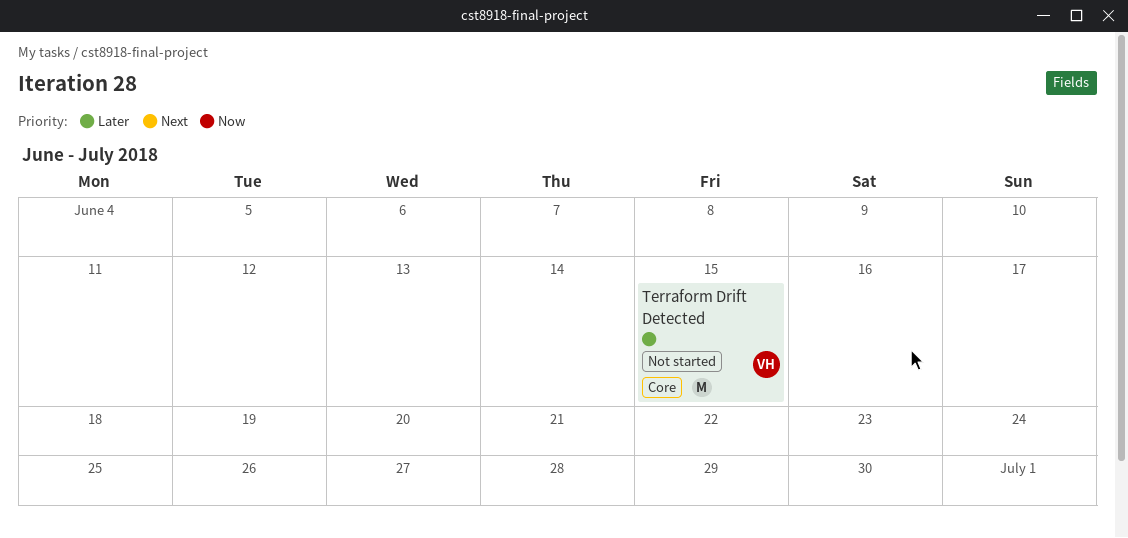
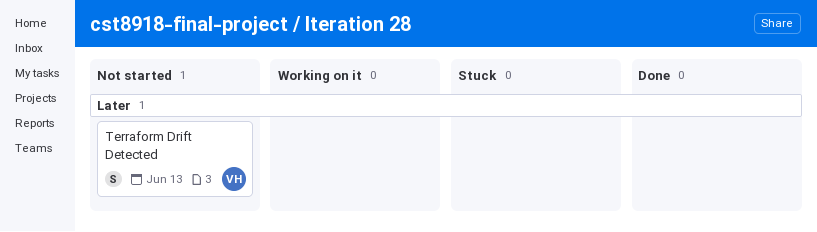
Terraform Drift Detected, estimate: M -> S
Terraform Drift Detected, due: Jun 15 -> Jun 13

